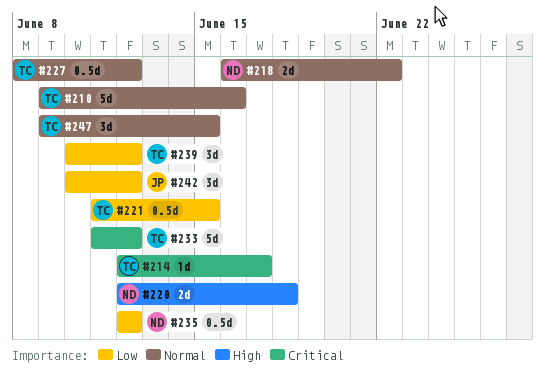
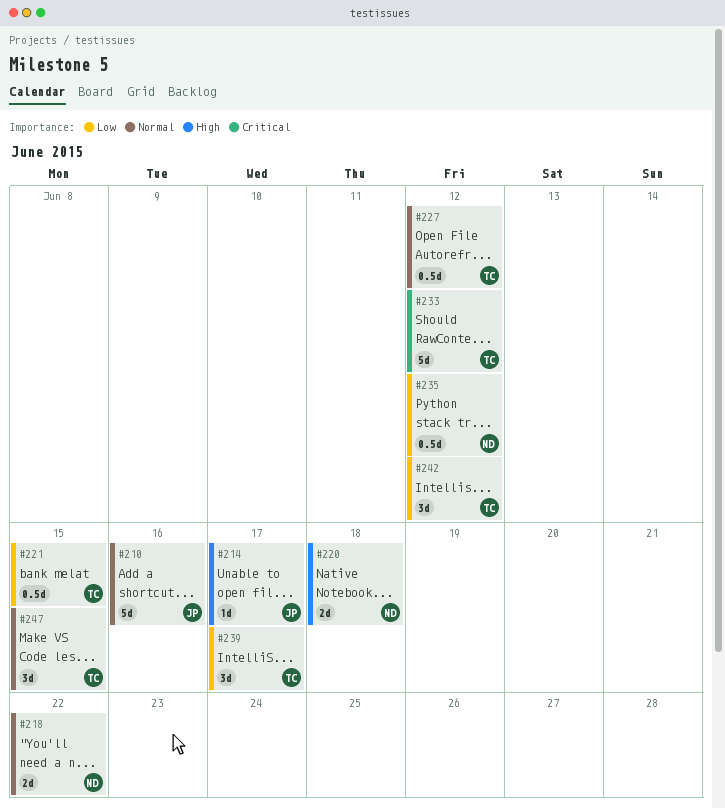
#210, owner: TC -> JP
#214, owner: TC -> JP
#214, priority: Critical -> High
#239, due: Jun 12 -> Jun 17
#242, owner: JP -> TC

